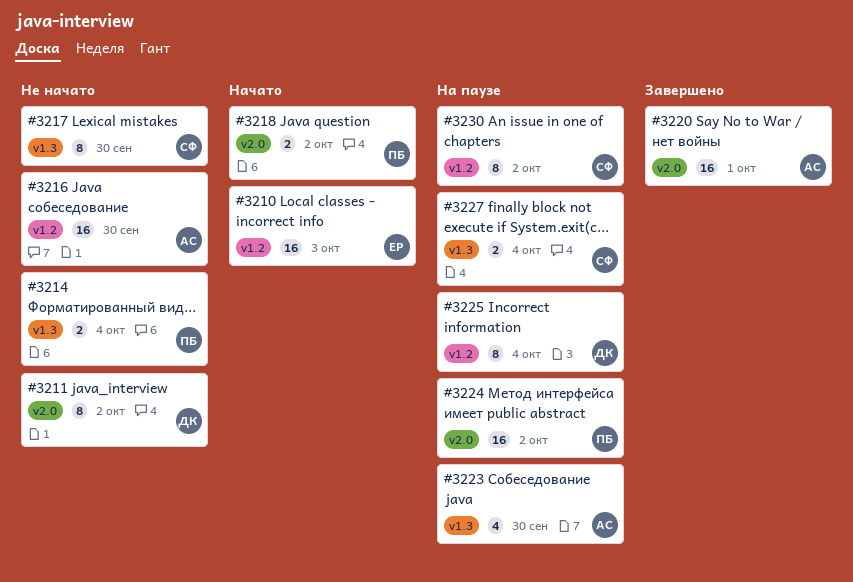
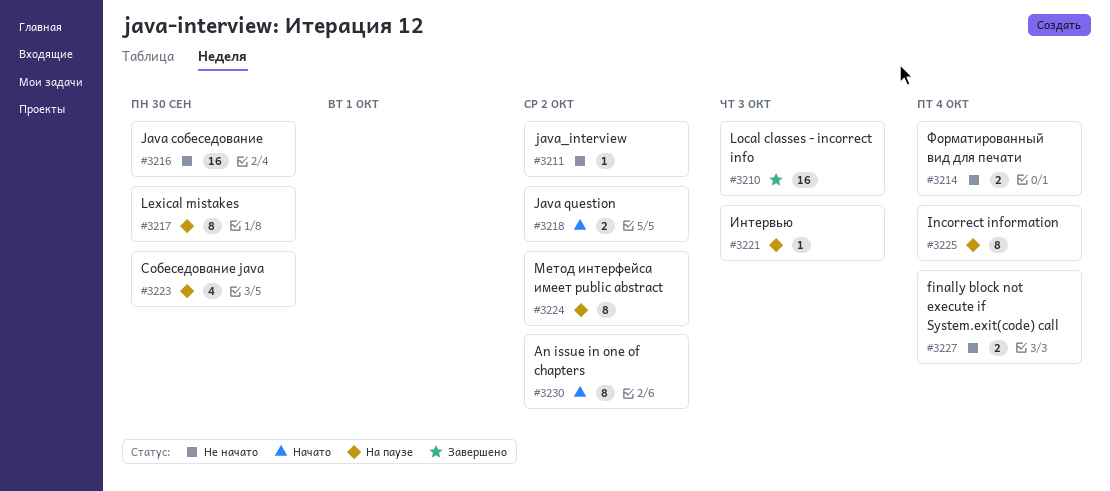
#3210, status: Начато -> Завершено
#3211, estimate: 8 -> 1
#3217, status: Не начато -> На паузе
#3220: present -> none
#3221: none -> present
#3224, estimate: 16 -> 8
#3227, status: На паузе -> Не начато
#3230, status: На паузе -> Начато

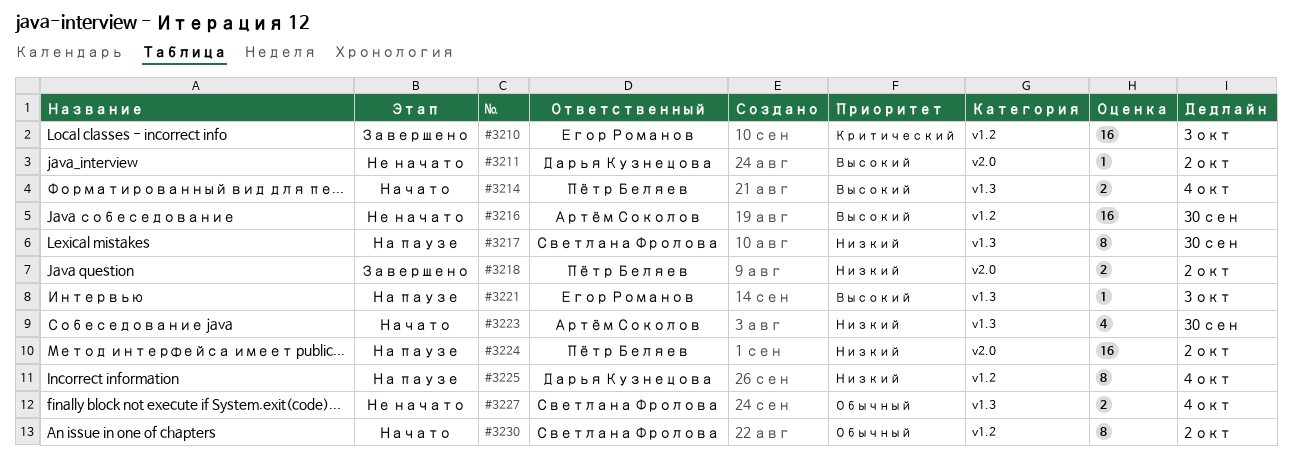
#3214, status: Не начато -> Начато
#3218, status: Начато -> Завершено
#3223, status: На паузе -> Начато
#3224, estimate: 8 -> 16

